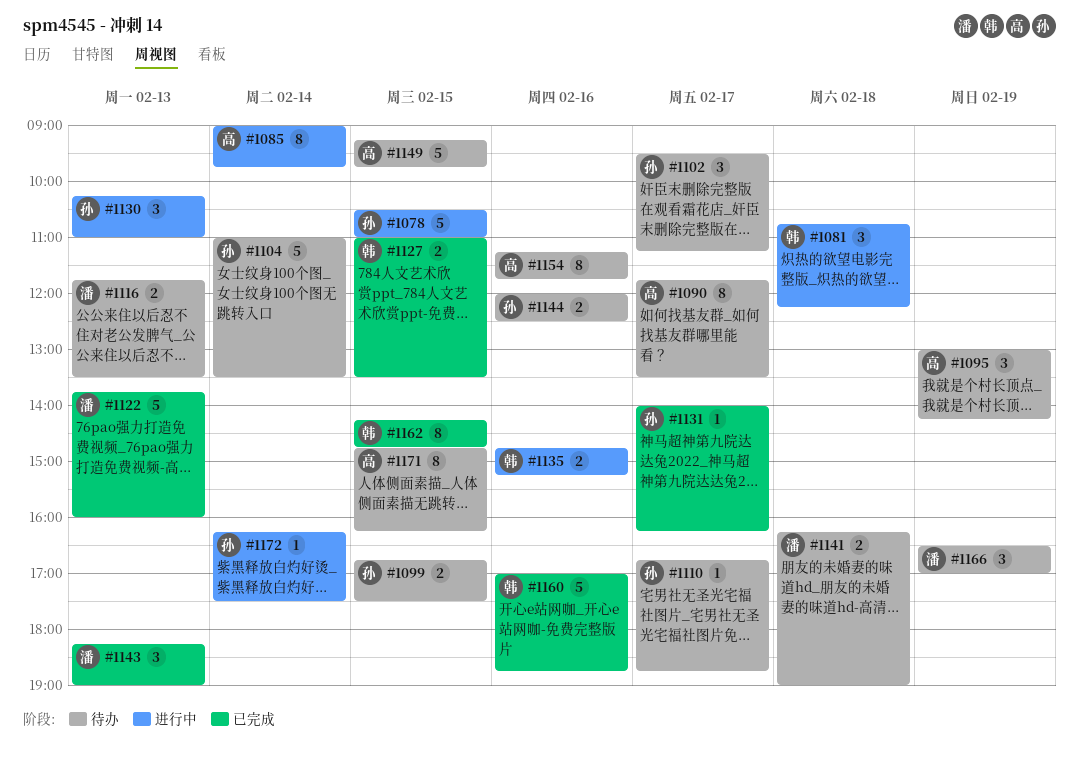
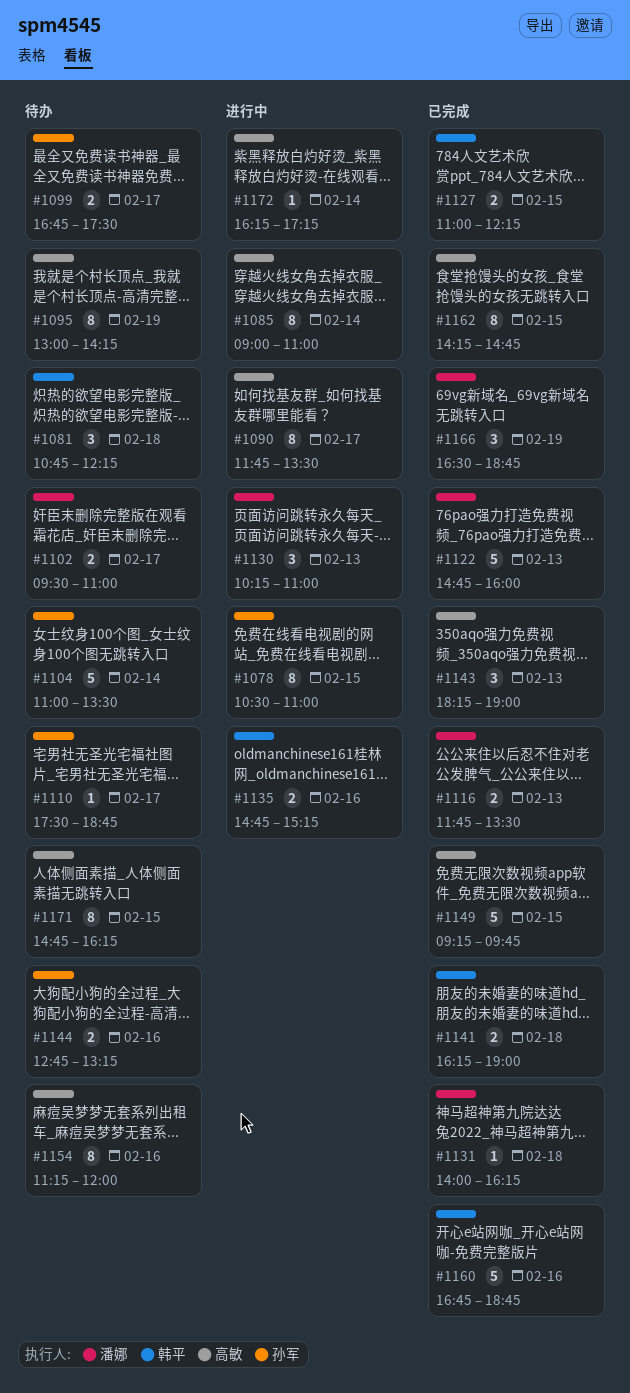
#1078, estimate: 5 -> 8
#1081, status: 进行中 -> 待办
#1085, ends: 09:45 -> 11:00
#1090, status: 待办 -> 进行中
#1095, estimate: 3 -> 8
#1099, day: Feb 15 -> Feb 17
#1102, owner: 孙军 -> 潘娜
#1102, estimate: 3 -> 2
#1102, ends: 11:15 -> 11:00
#1110, begins: 16:45 -> 17:30
#1116, status: 待办 -> 已完成
#1122, begins: 13:45 -> 14:45
#1127, ends: 13:30 -> 12:15
#1130, owner: 孙军 -> 潘娜
#1131, owner: 孙军 -> 潘娜
#1131, day: Feb 17 -> Feb 18
#1141, status: 待办 -> 已完成
#1141, owner: 潘娜 -> 韩平
#1143, owner: 潘娜 -> 高敏
#1144, begins: 12:00 -> 12:45
#1144, ends: 12:30 -> 13:15
#1149, status: 待办 -> 已完成
#1154, ends: 11:45 -> 12:00
#1160, begins: 17:00 -> 16:45
#1162, owner: 韩平 -> 高敏
#1166, status: 待办 -> 已完成
#1166, ends: 17:00 -> 18:45
#1172, owner: 孙军 -> 高敏
#1172, ends: 17:30 -> 17:15

